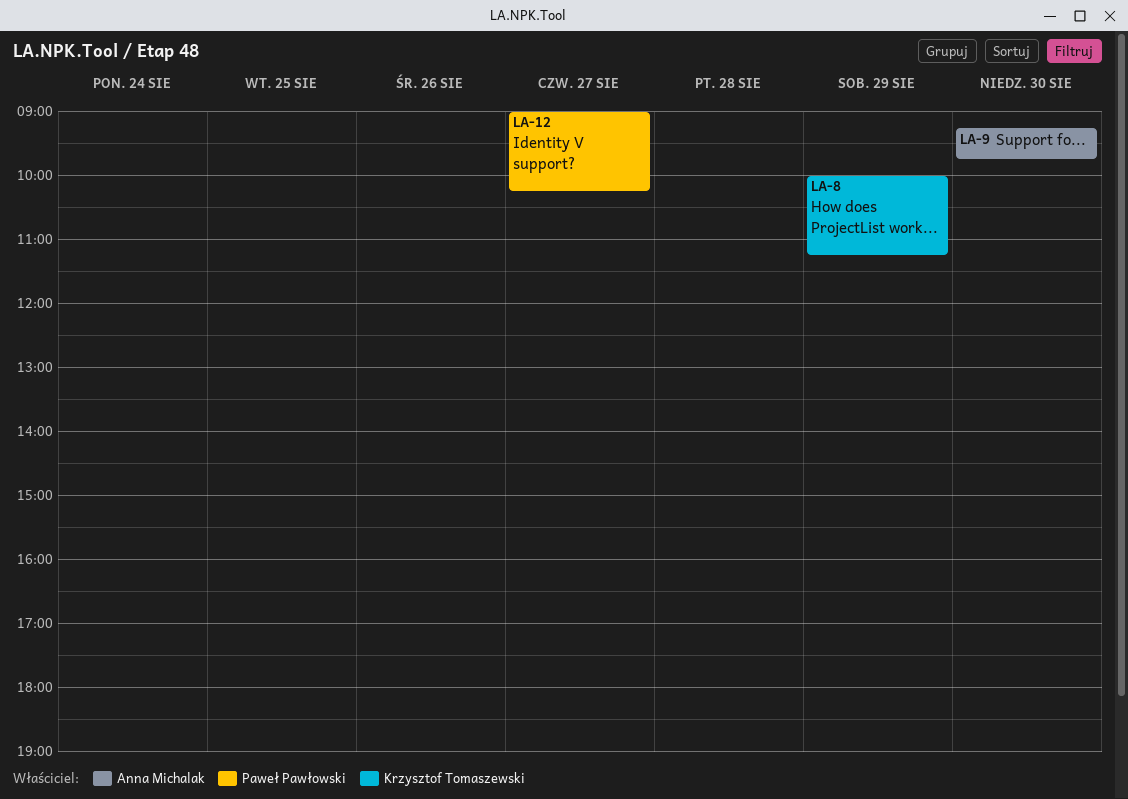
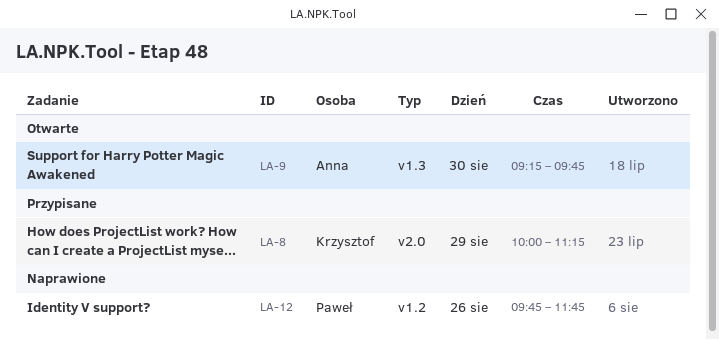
LA-12, day: Aug 27 -> Aug 26
LA-12, begins: 09:00 -> 09:45
LA-12, ends: 10:15 -> 11:45

